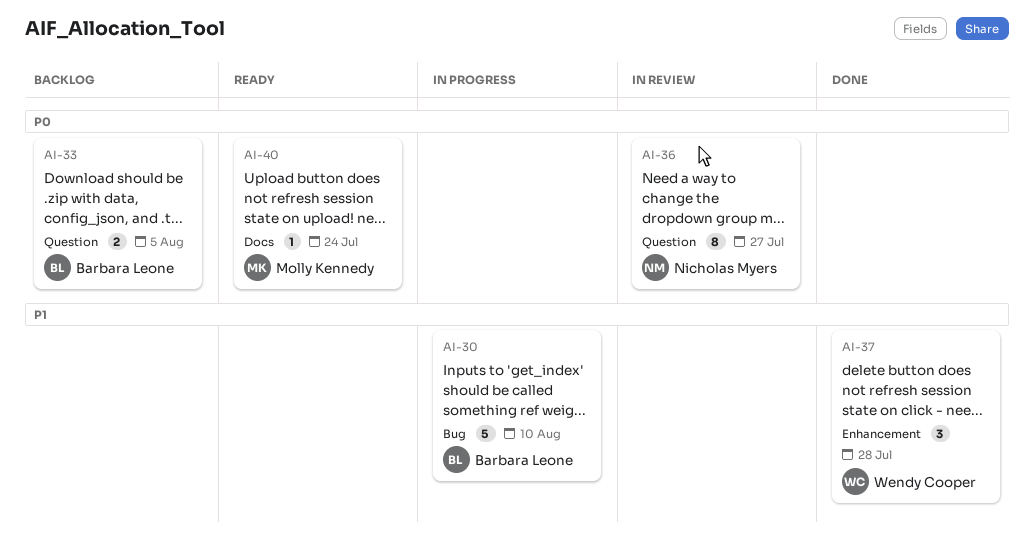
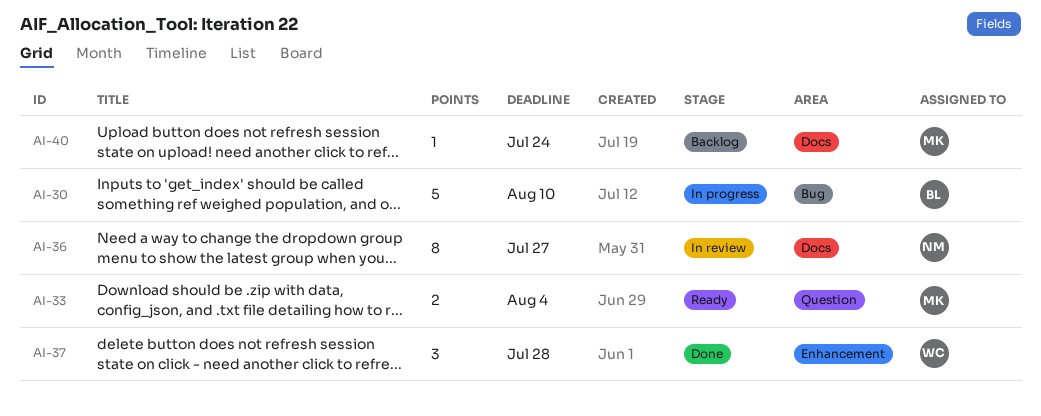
AI-33, status: Backlog -> Ready
AI-33, owner: Barbara Leone -> Molly Kennedy
AI-33, due: Aug 5 -> Aug 4
AI-36, label: Question -> Docs
AI-40, status: Ready -> Backlog

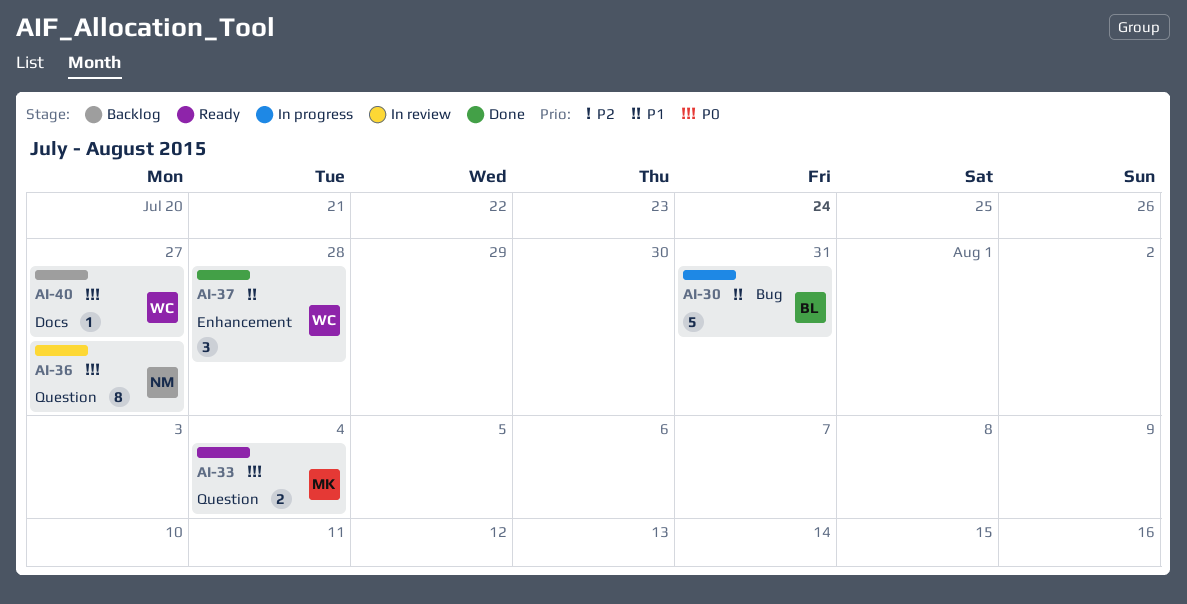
AI-30, due: Aug 10 -> Jul 31
AI-36, label: Docs -> Question
AI-40, owner: MK -> WC
AI-40, due: Jul 24 -> Jul 27

